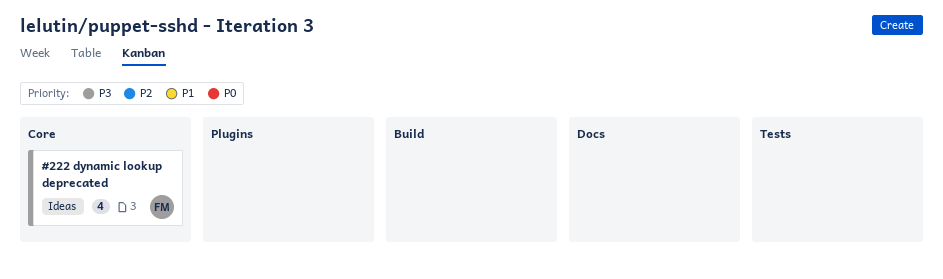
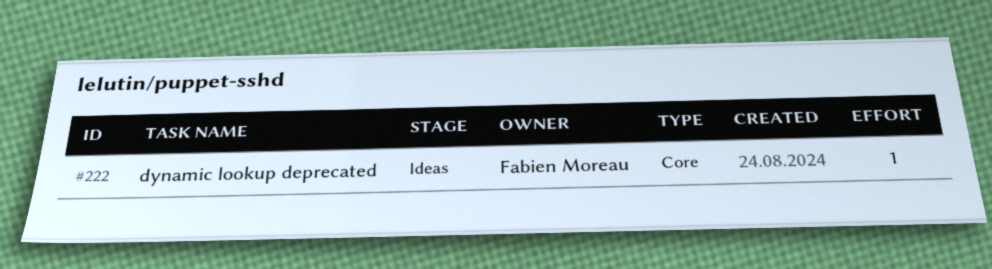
#222, estimate: 4 -> 1

